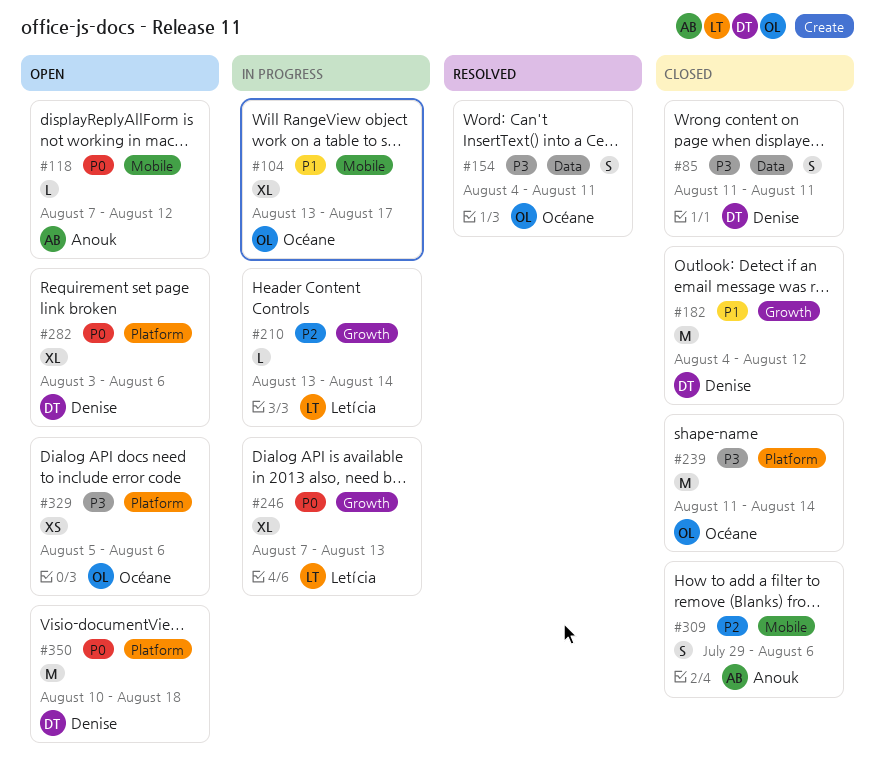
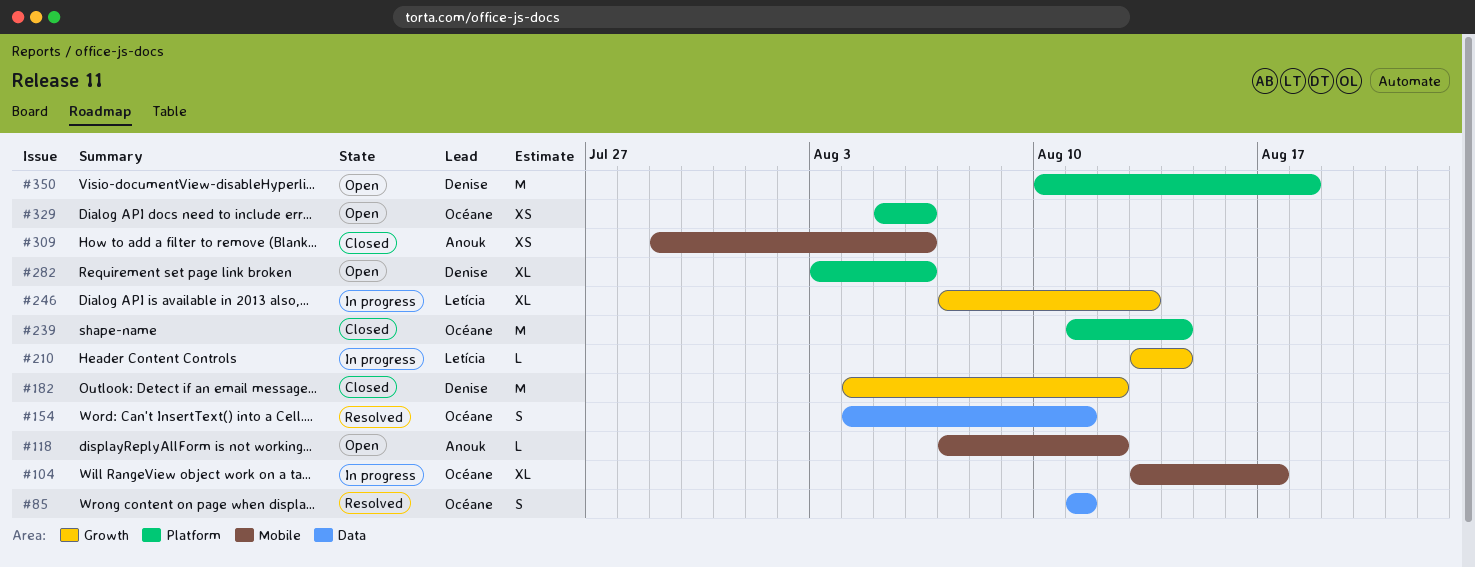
#85, status: Closed -> Resolved
#85, owner: Denise -> Océane
#309, estimate: S -> XS

